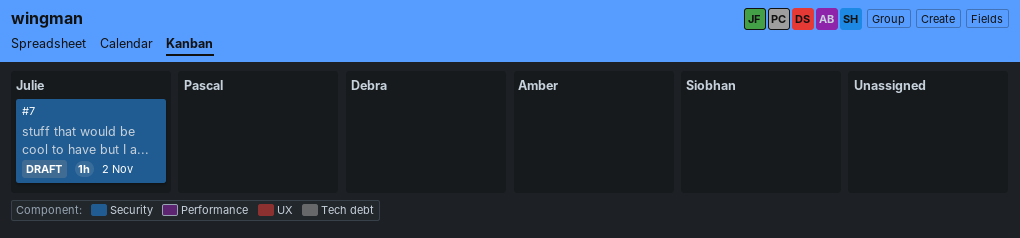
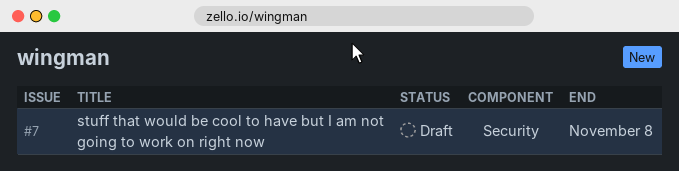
#7, due: Nov 2 -> Nov 8

